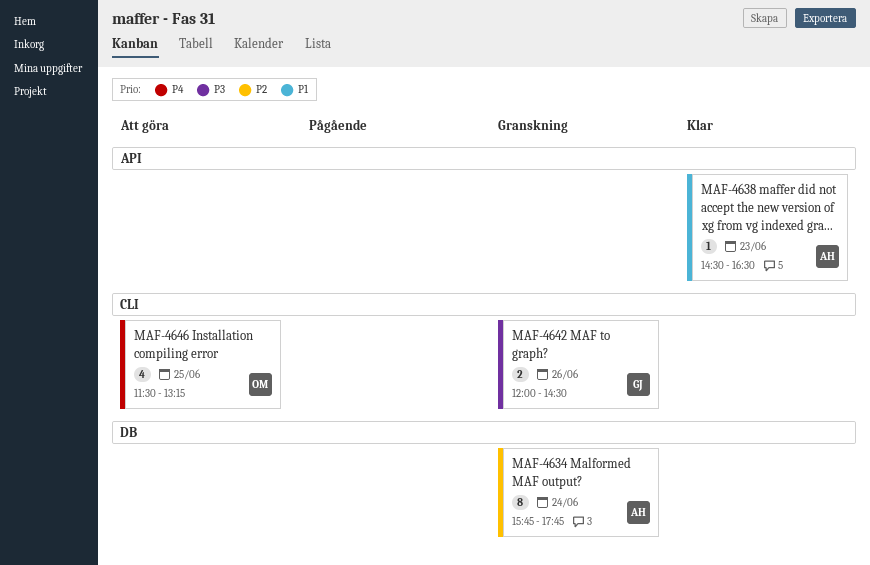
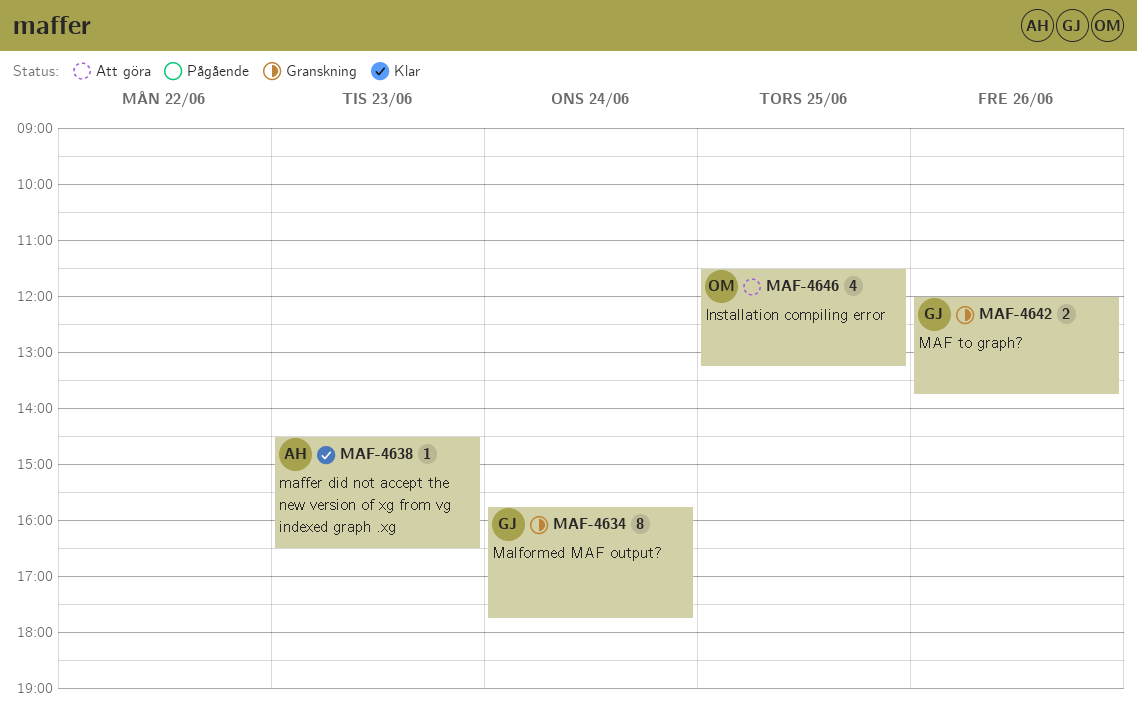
MAF-4634, owner: AH -> GJ
MAF-4642, ends: 14:30 -> 13:45

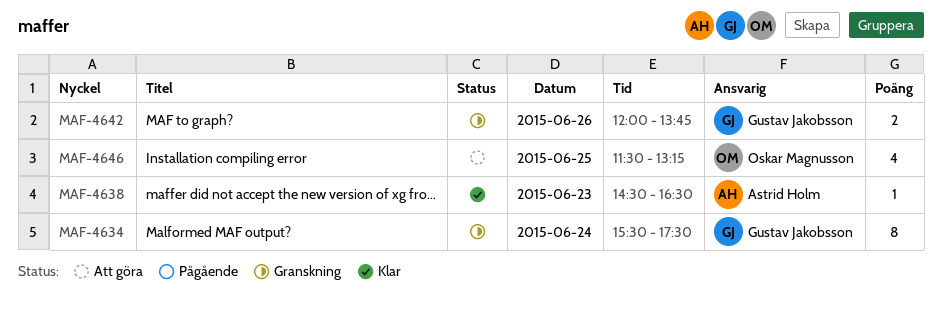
MAF-4634, begins: 15:45 -> 15:30
MAF-4634, ends: 17:45 -> 17:30

